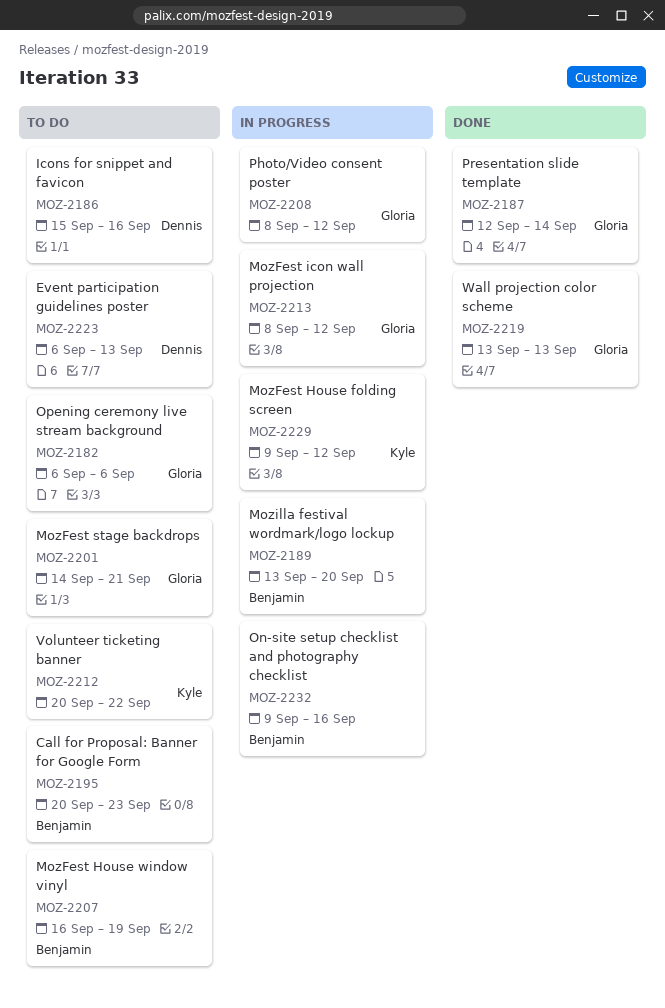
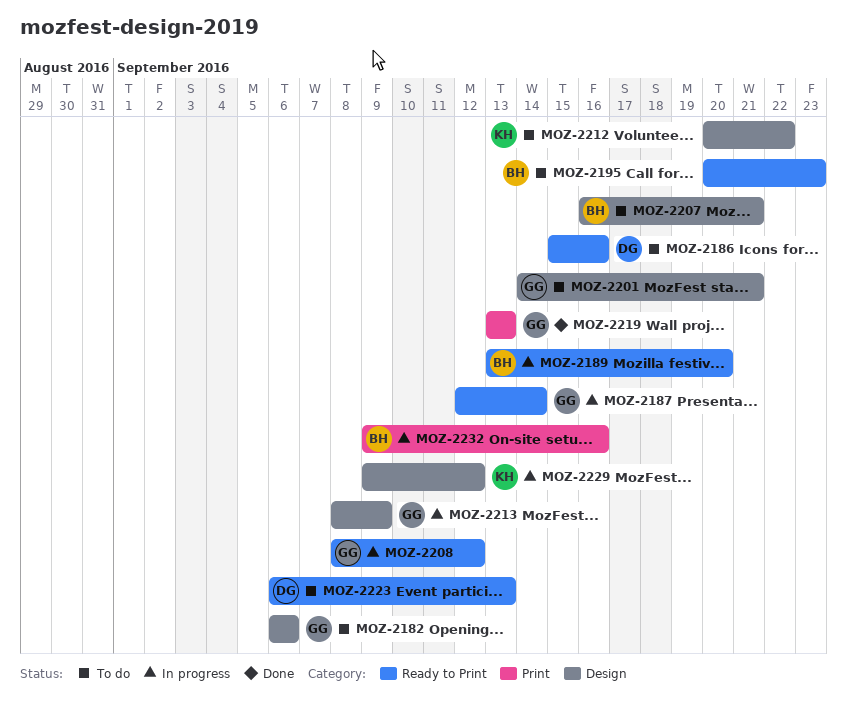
MOZ-2187, status: Done -> In progress
MOZ-2207, due: Sep 19 -> Sep 21
MOZ-2213, due: Sep 12 -> Sep 9

